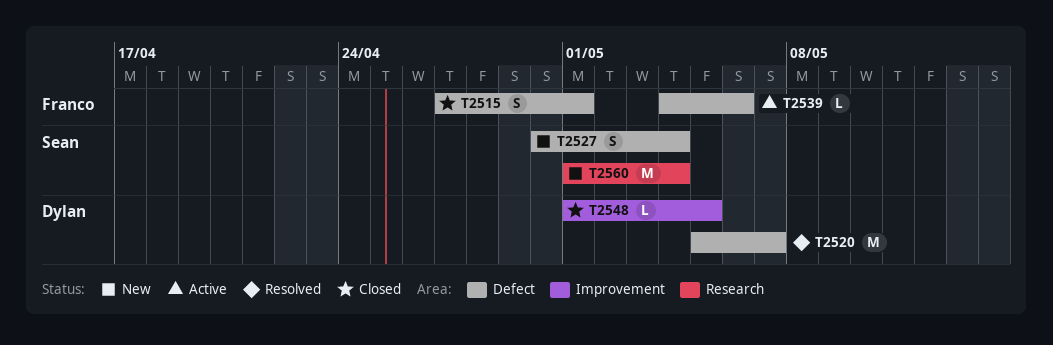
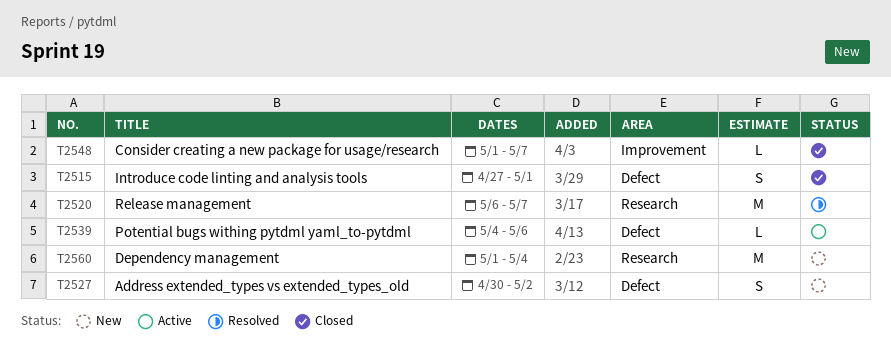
T2520, label: Defect -> Research
T2520, start: May 5 -> May 6
T2527, due: May 4 -> May 2
T2548, due: May 5 -> May 7

